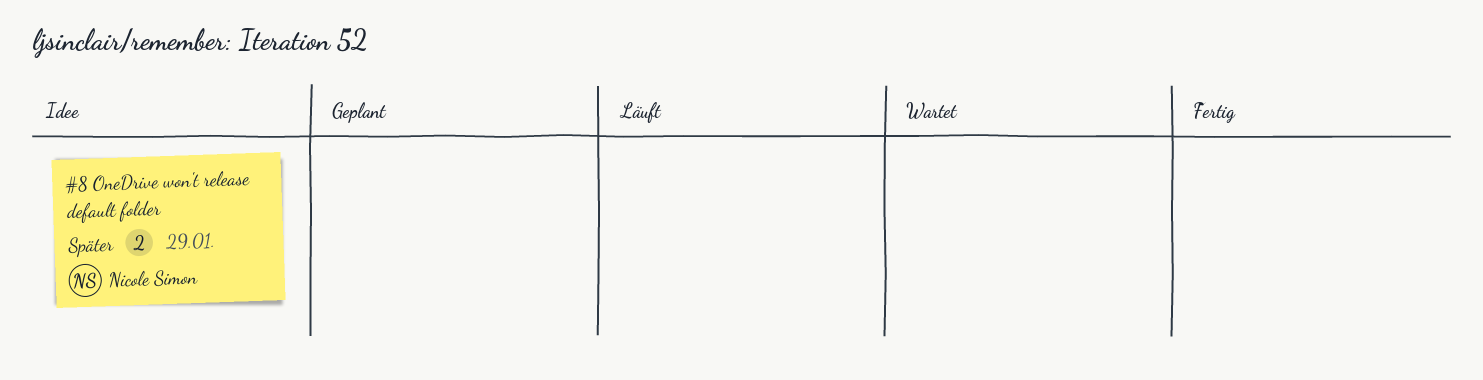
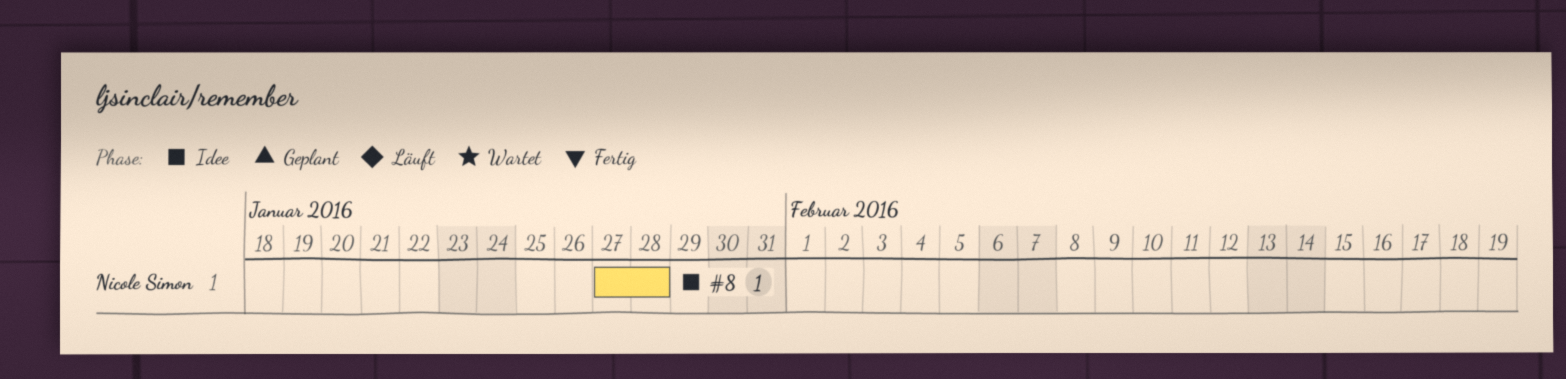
#8, estimate: 2 -> 1
#8, due: Jan 29 -> Jan 28

